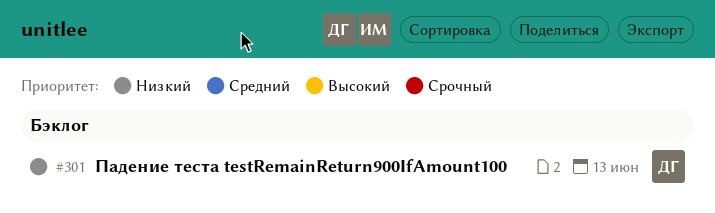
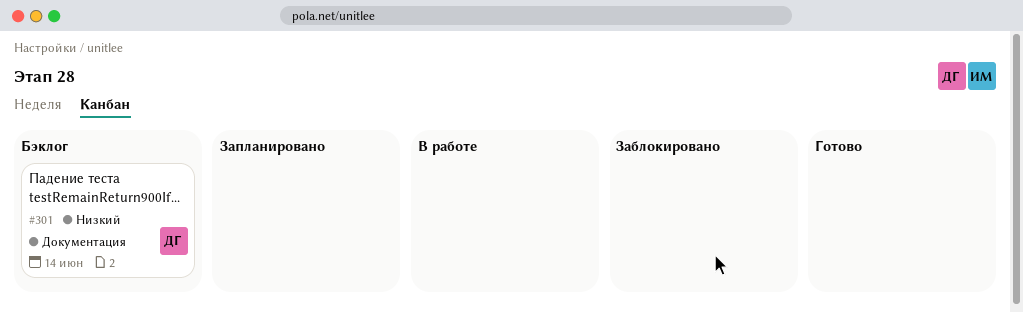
#301, due: Jun 13 -> Jun 14

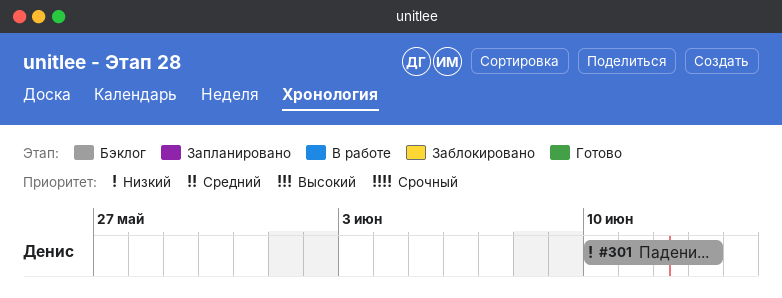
#301, due: Jun 14 -> Jun 13

